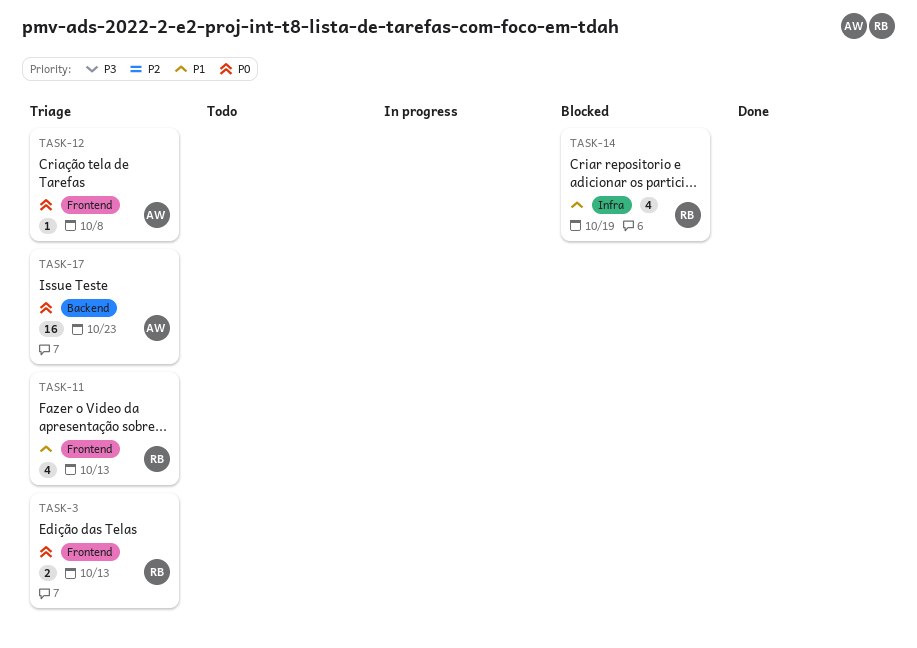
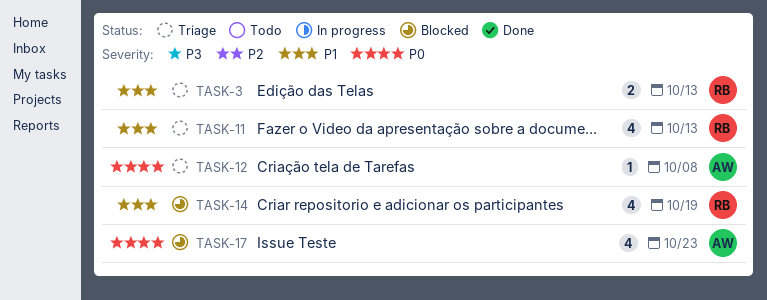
TASK-3, priority: P0 -> P1
TASK-17, status: Triage -> Blocked
TASK-17, estimate: 16 -> 4

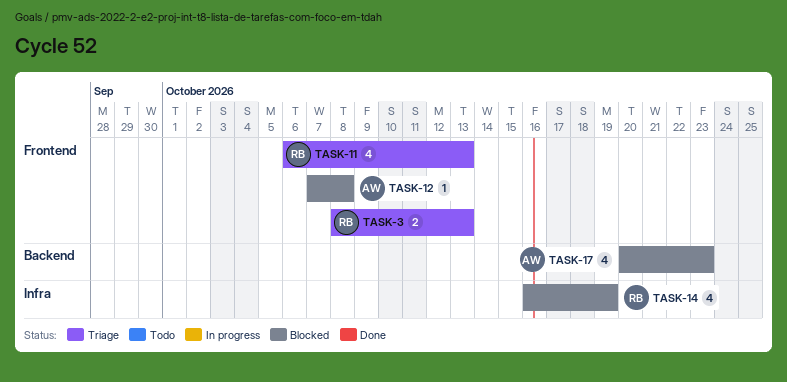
TASK-12, status: Triage -> Blocked

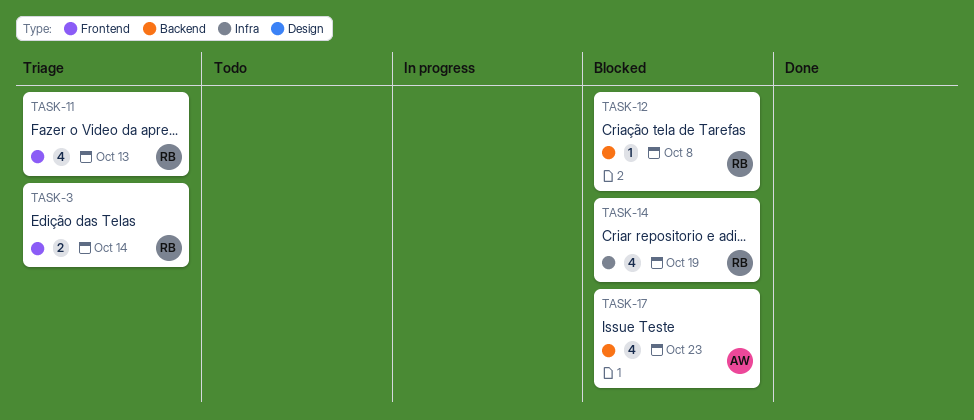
TASK-3, due: Oct 13 -> Oct 14
TASK-12, owner: AW -> RB
TASK-12, label: Frontend -> Backend

